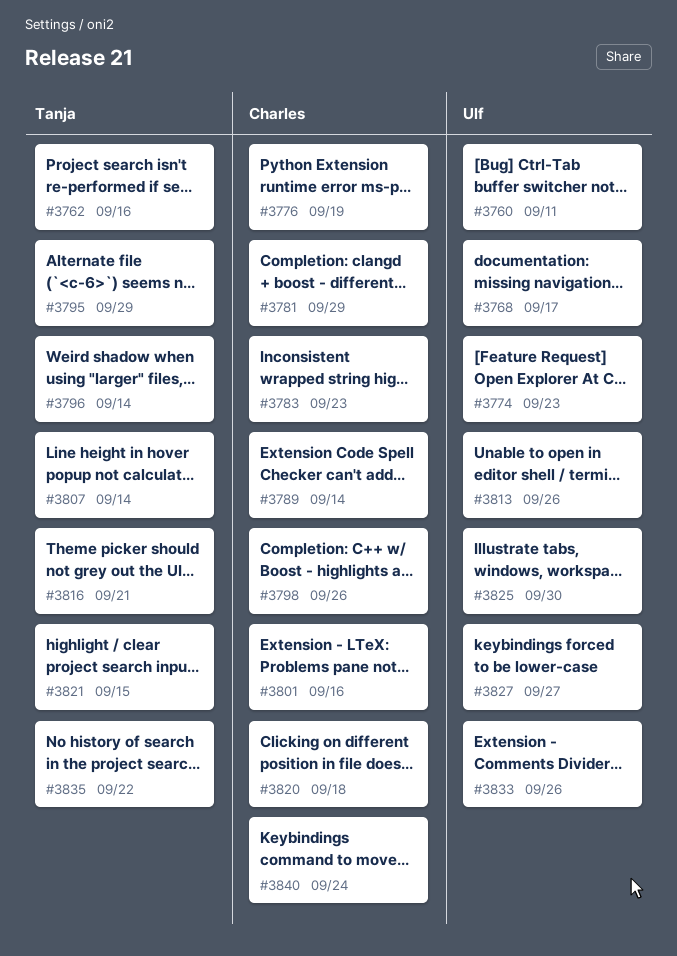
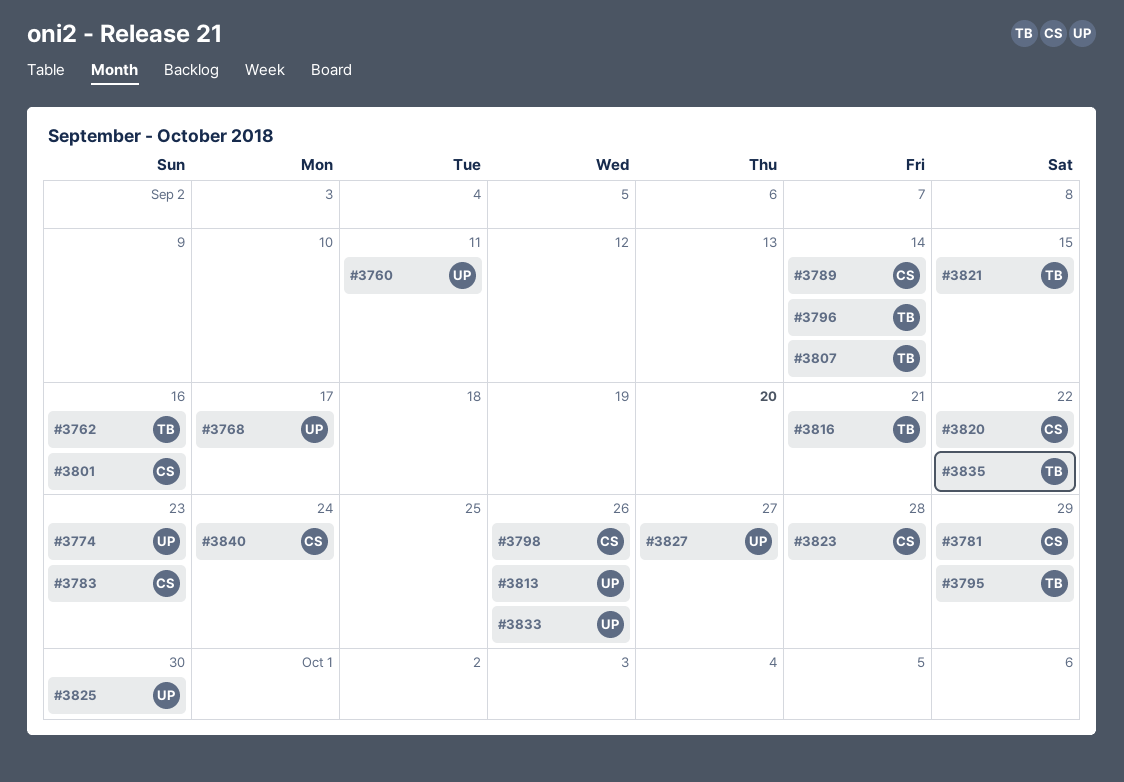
#3776: present -> none
#3820, due: Sep 18 -> Sep 22
#3823: none -> present

